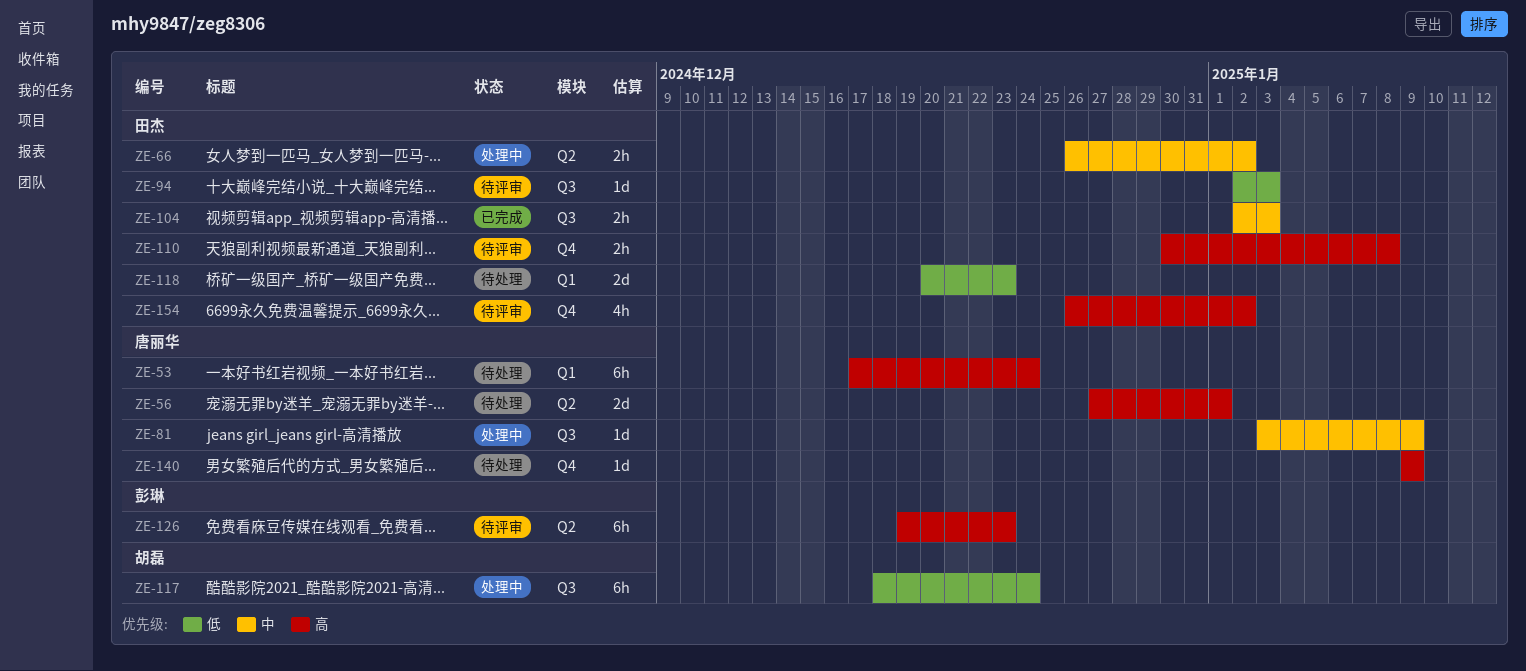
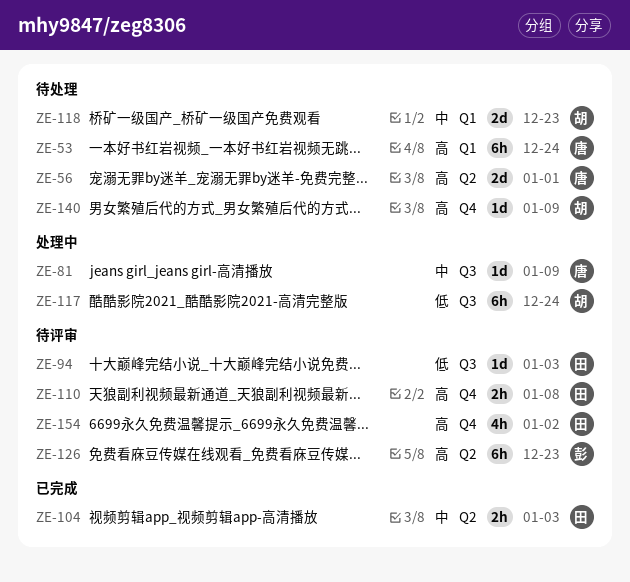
ZE-66: present -> none
ZE-104, label: Q3 -> Q2
ZE-118, owner: 田杰 -> 胡磊
ZE-118, priority: 低 -> 中
ZE-140, owner: 唐丽华 -> 胡磊

